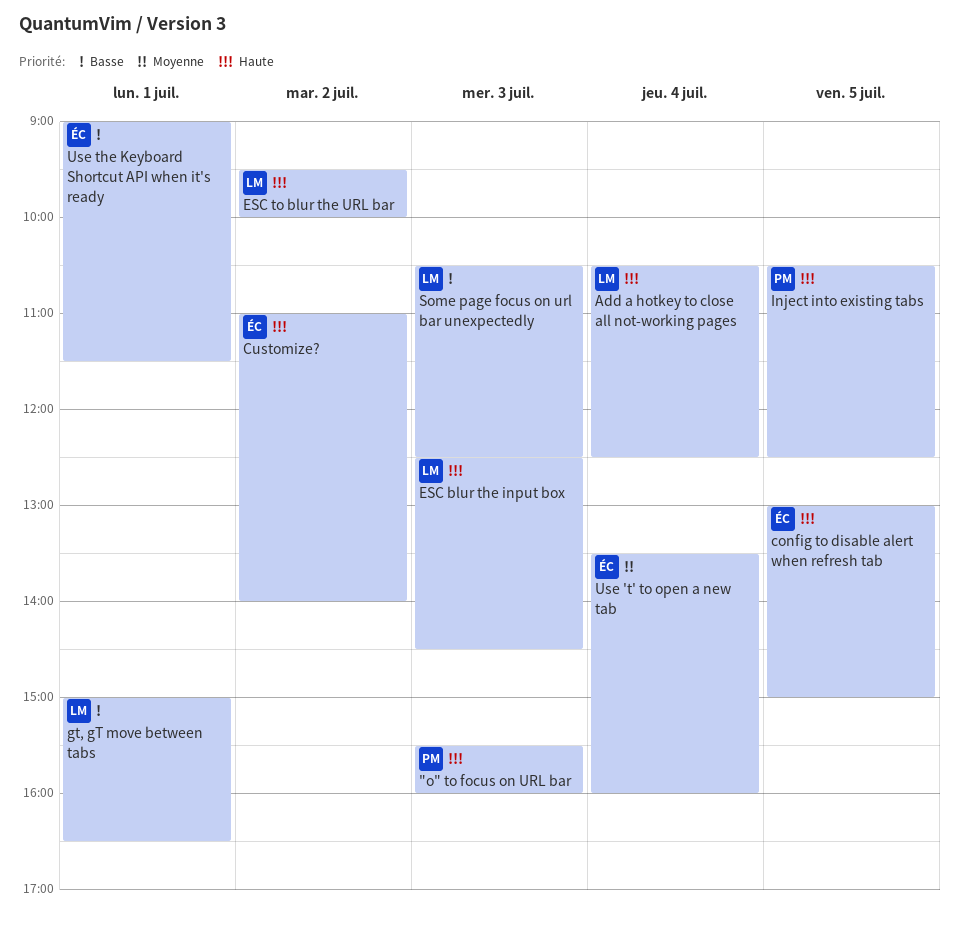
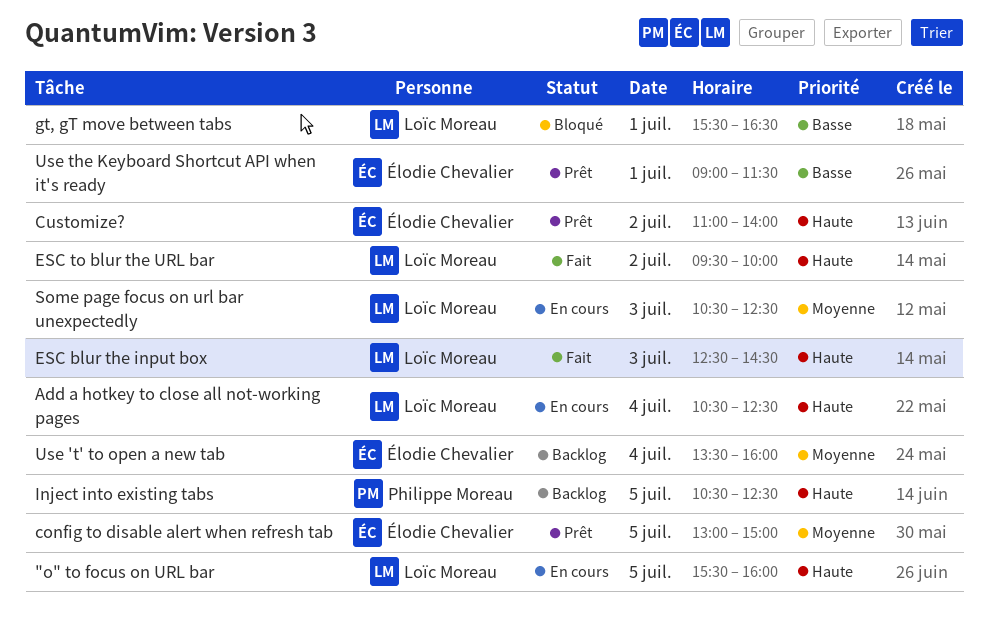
"o" to focus on URL bar, owner: Philippe Moreau -> Loïc Moreau
"o" to focus on URL bar, day: Jul 3 -> Jul 5
config to disable alert when refresh tab, priority: Haute -> Moyenne
gt, gT move between tabs, begins: 15:00 -> 15:30
Some page focus on url bar unexpectedly, priority: Basse -> Moyenne

